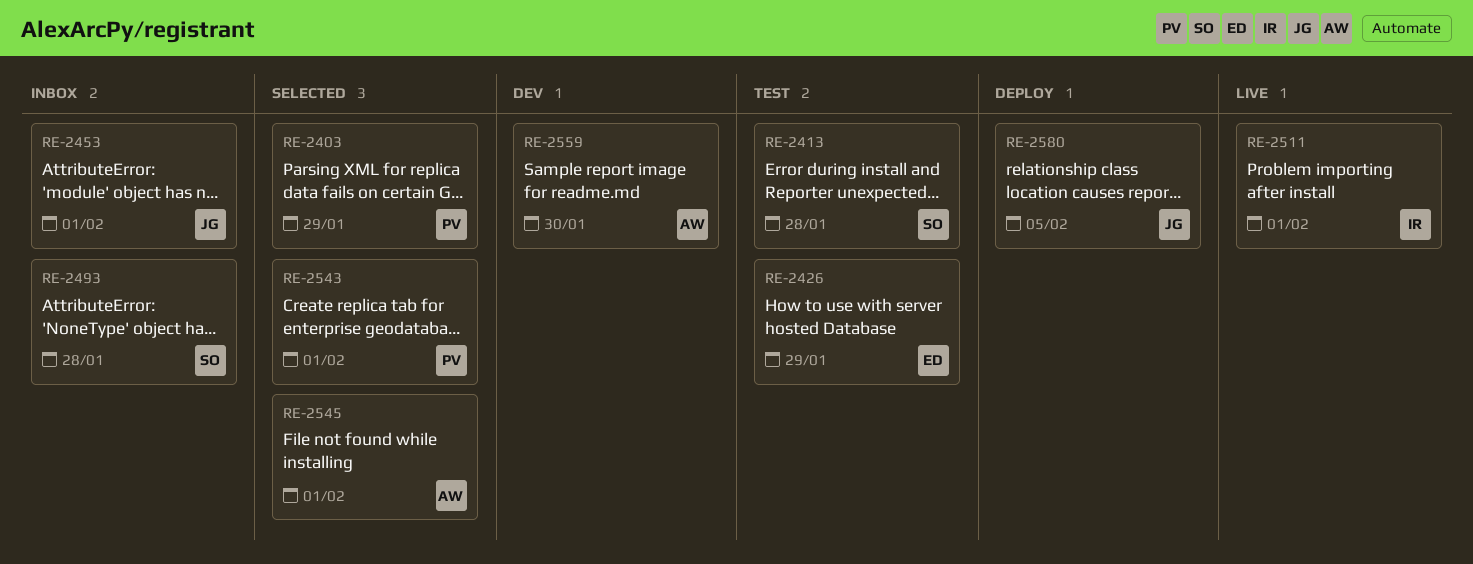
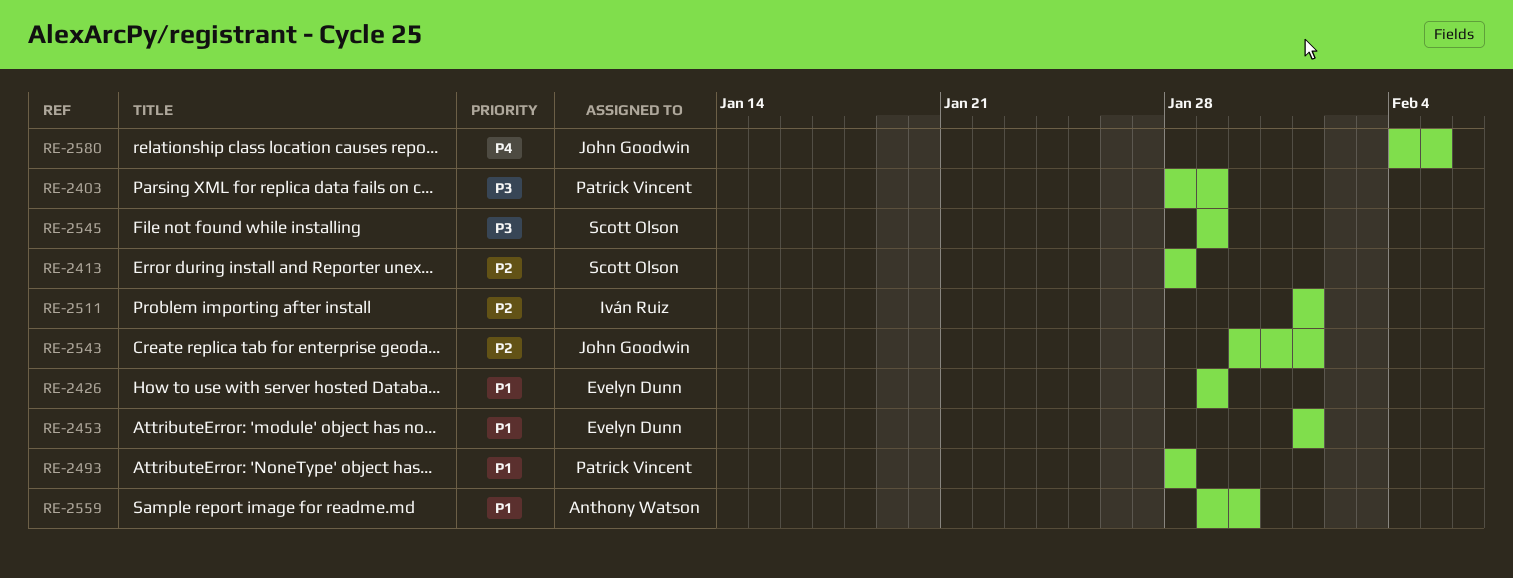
RE-2453, owner: John Goodwin -> Evelyn Dunn
RE-2493, owner: Scott Olson -> Patrick Vincent
RE-2543, owner: Patrick Vincent -> John Goodwin
RE-2545, owner: Anthony Watson -> Scott Olson
RE-2545, due: Feb 1 -> Jan 29

